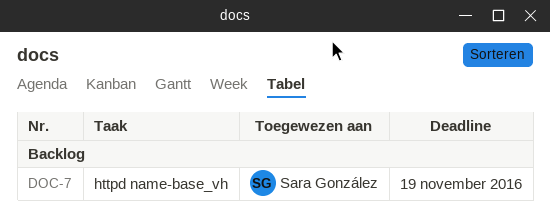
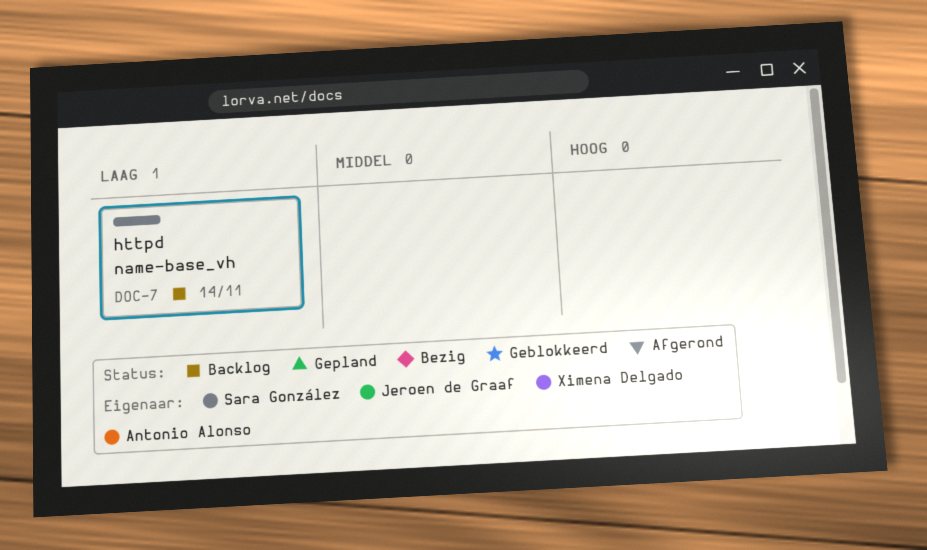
DOC-7, due: Nov 19 -> Nov 14

